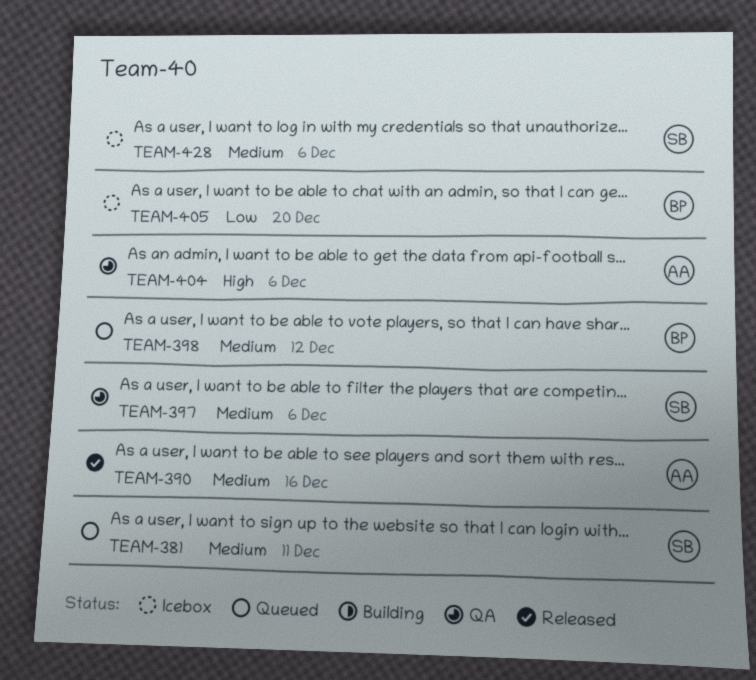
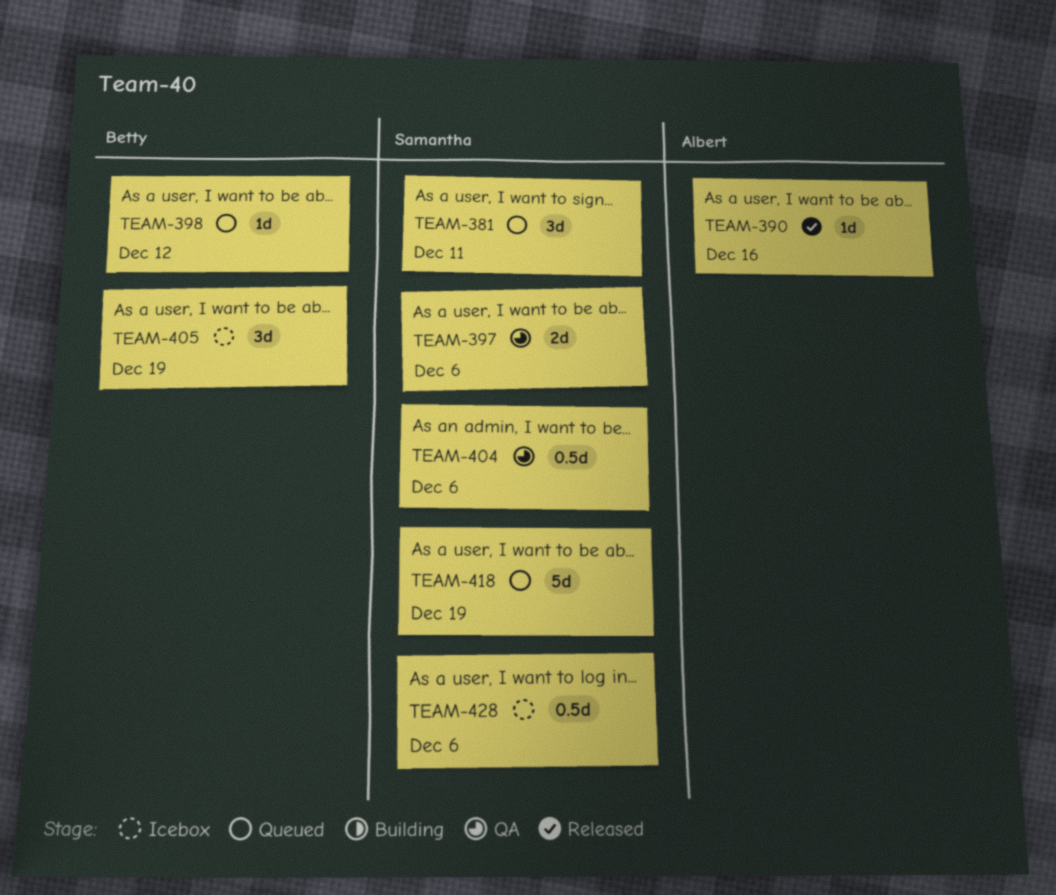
TEAM-404, owner: Albert -> Samantha
TEAM-405, due: Dec 20 -> Dec 19
TEAM-418: none -> present

